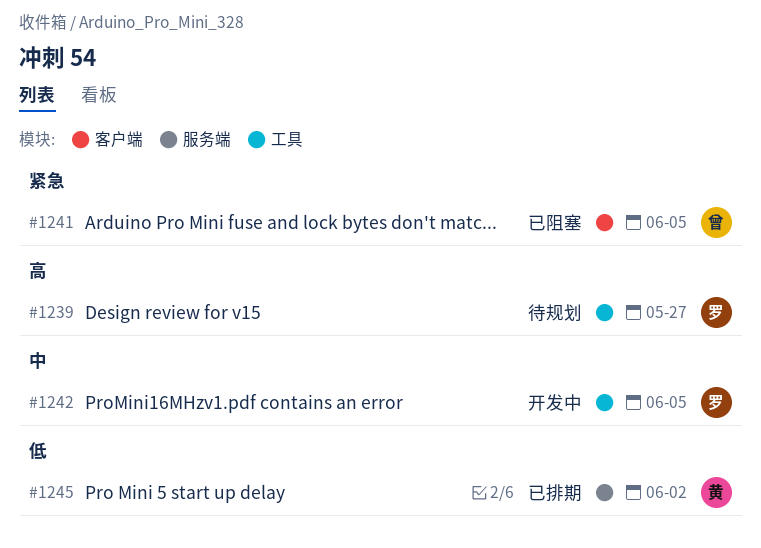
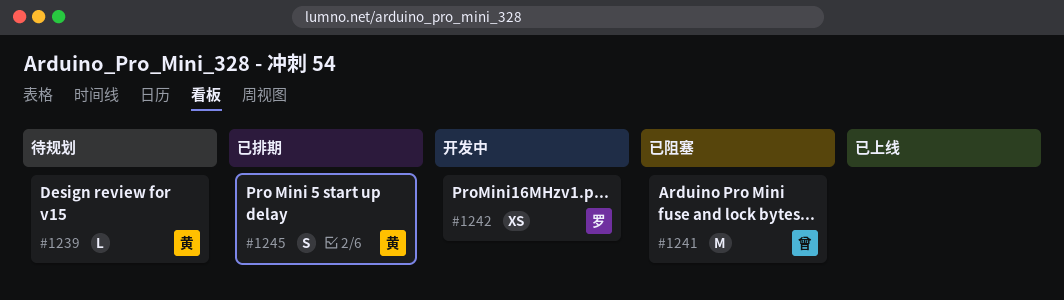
#1239, owner: 罗 -> 黄

